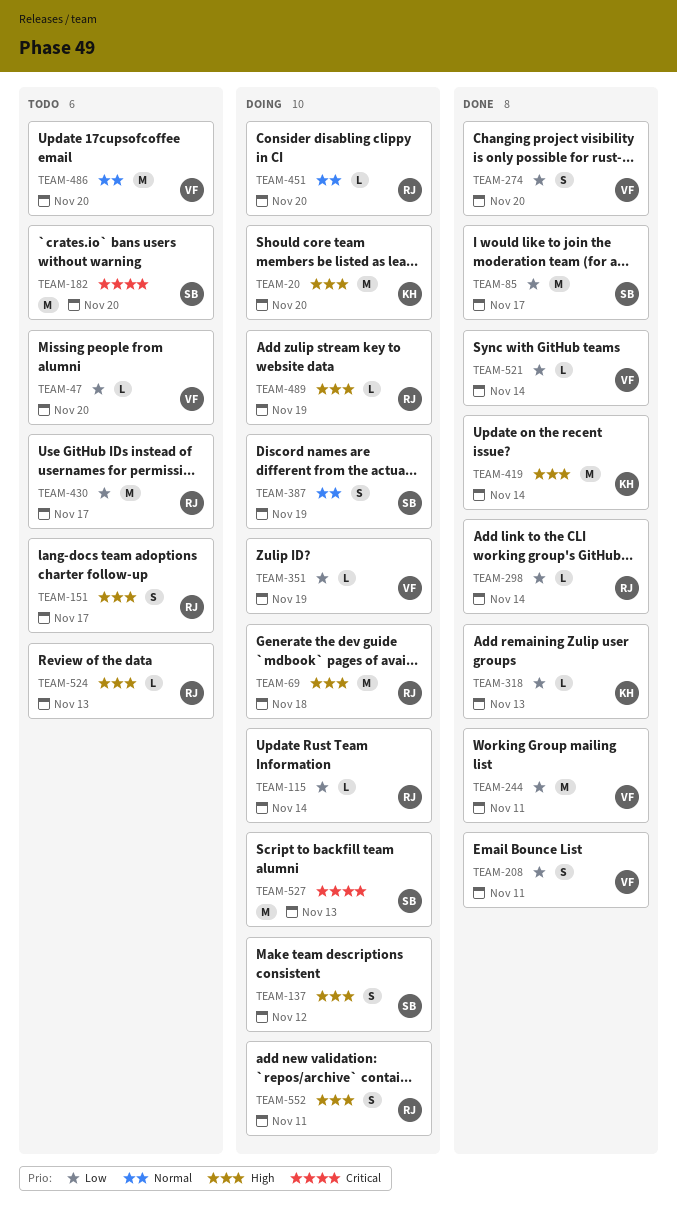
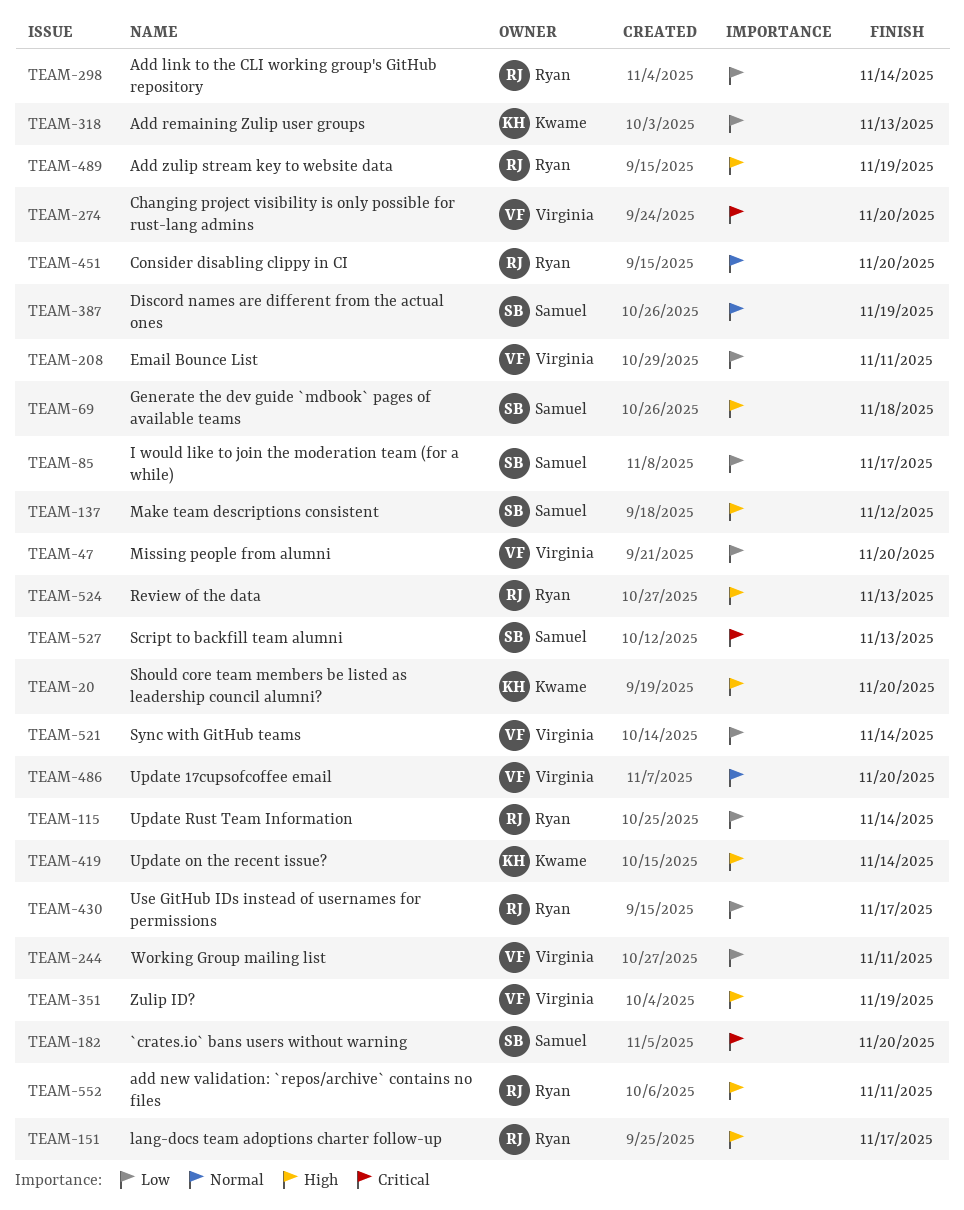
TEAM-69, owner: Ryan -> Samuel
TEAM-274, priority: Low -> Critical
TEAM-351, priority: Low -> High

